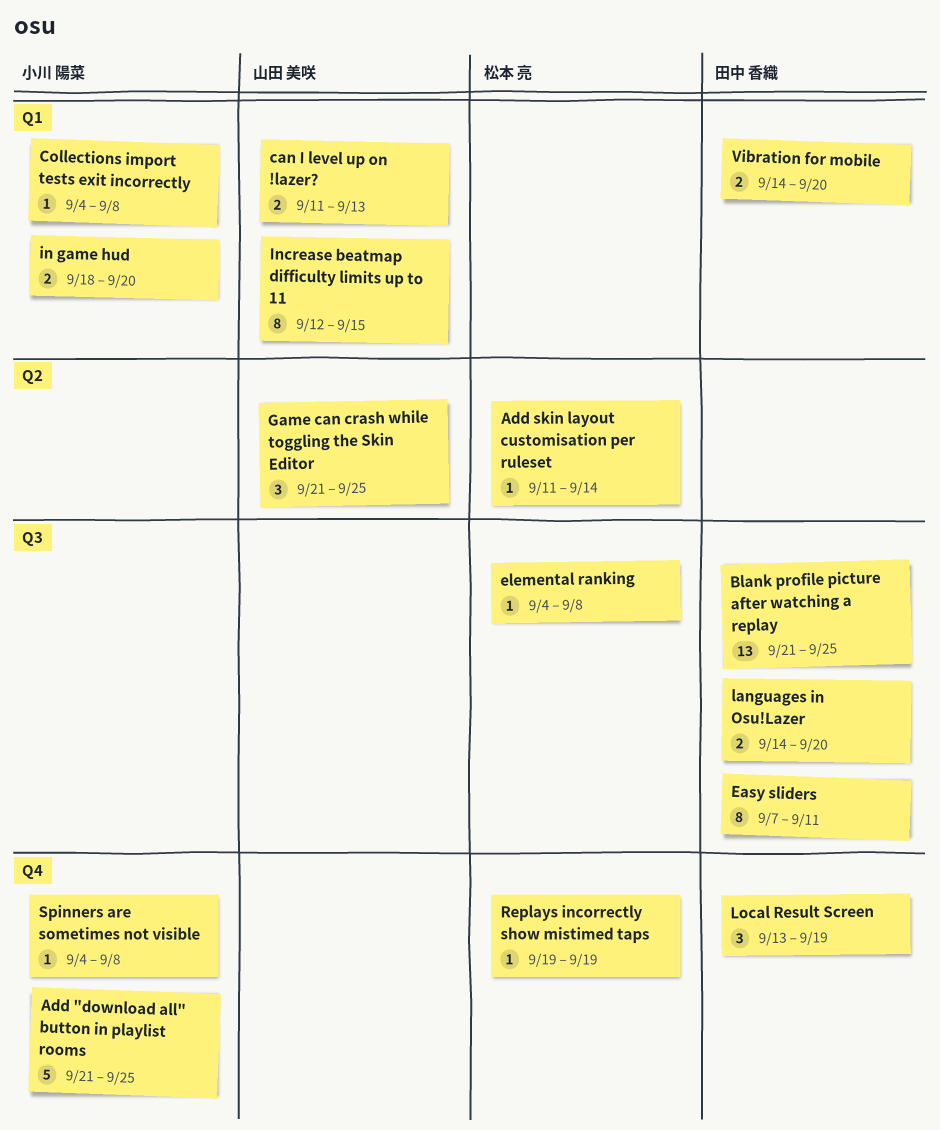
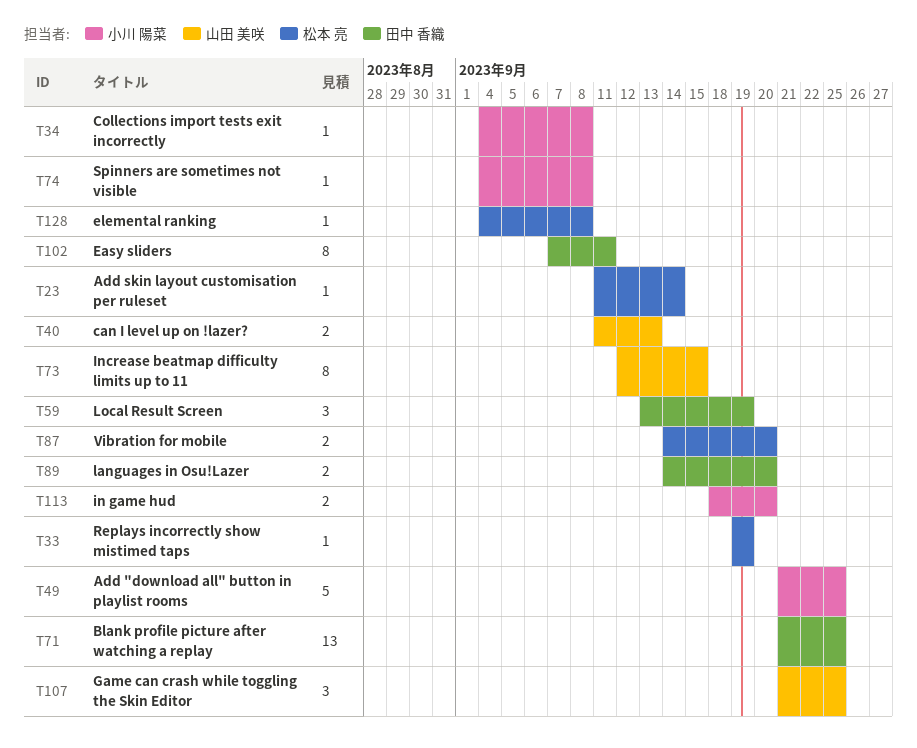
Vibration for mobile, owner: 田中 香織 -> 松本 亮

